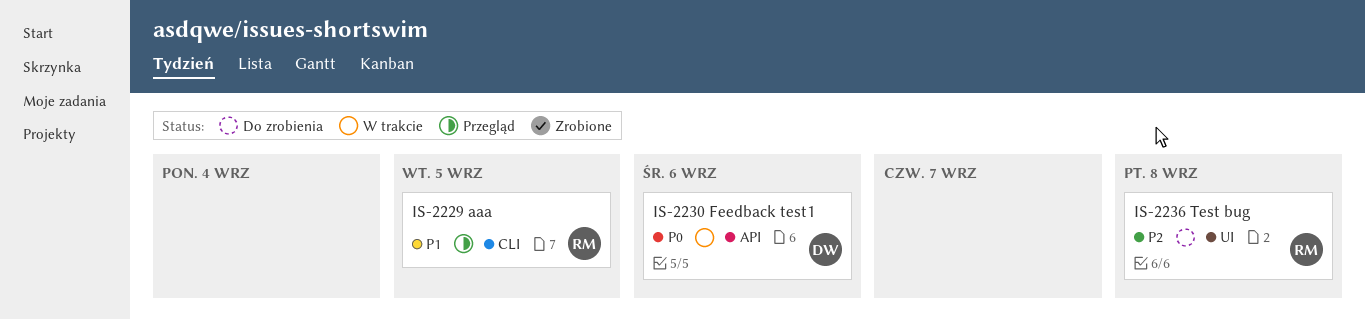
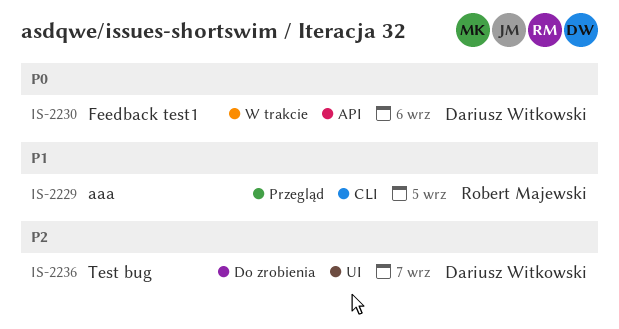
IS-2236, owner: Robert Majewski -> Dariusz Witkowski
IS-2236, due: Sep 8 -> Sep 7

